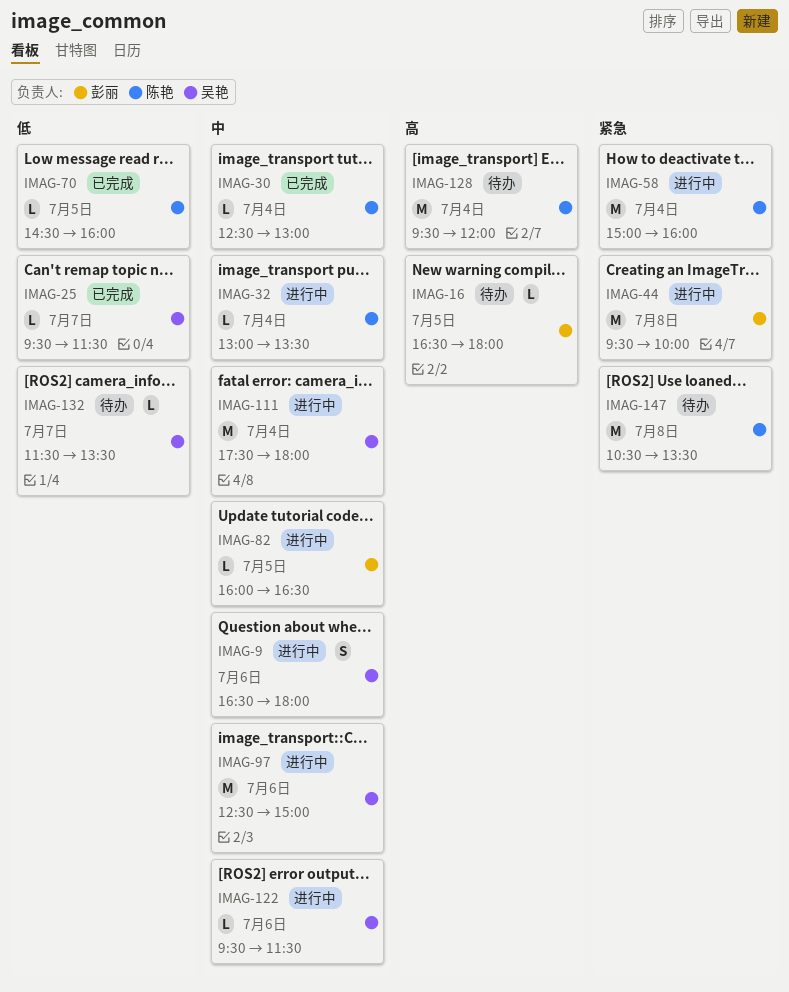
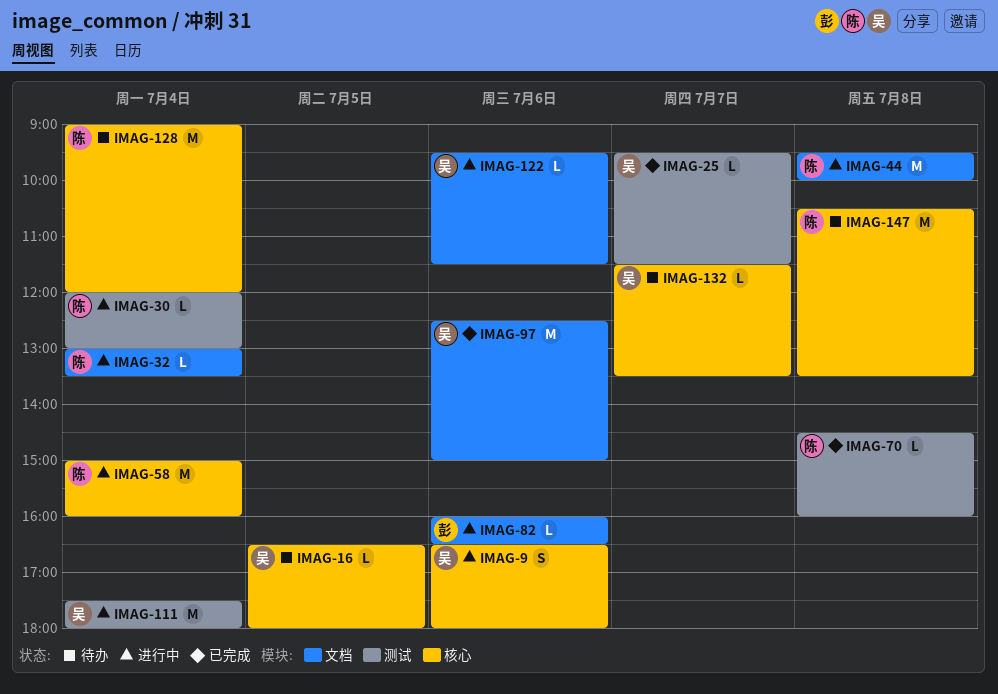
IMAG-16, owner: 彭丽 -> 吴艳
IMAG-30, status: 已完成 -> 进行中
IMAG-30, begins: 12:30 -> 12:00
IMAG-44, owner: 彭丽 -> 陈艳
IMAG-70, day: Jul 5 -> Jul 8
IMAG-82, day: Jul 5 -> Jul 6
IMAG-97, status: 进行中 -> 已完成
IMAG-128, begins: 09:30 -> 09:00

